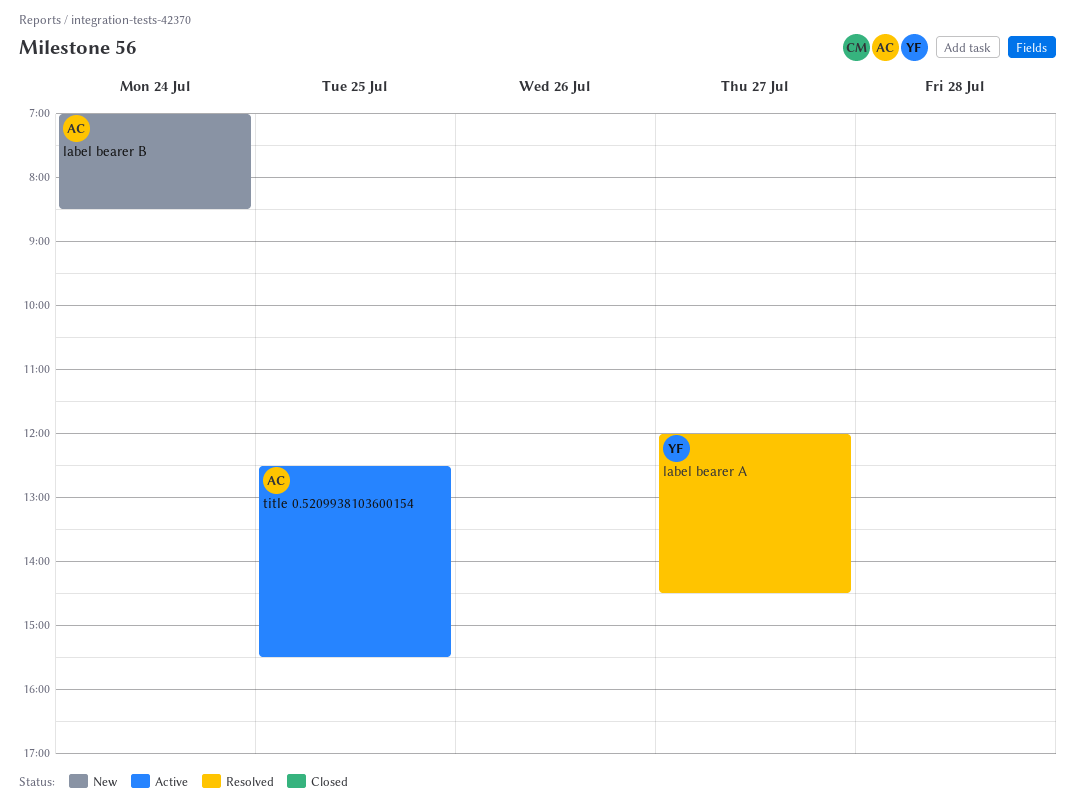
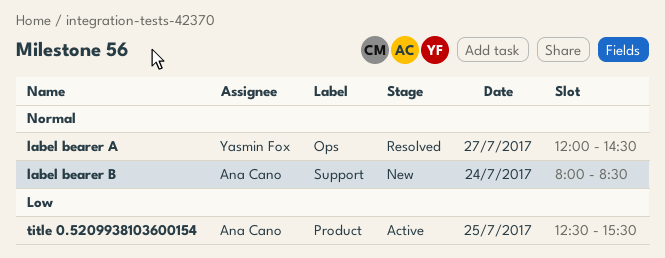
label bearer B, begins: 07:00 -> 08:00

